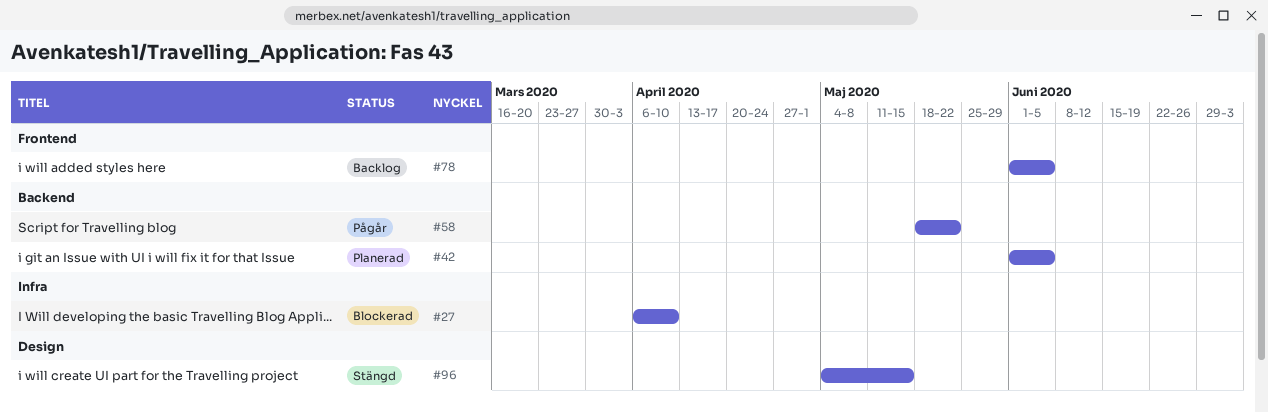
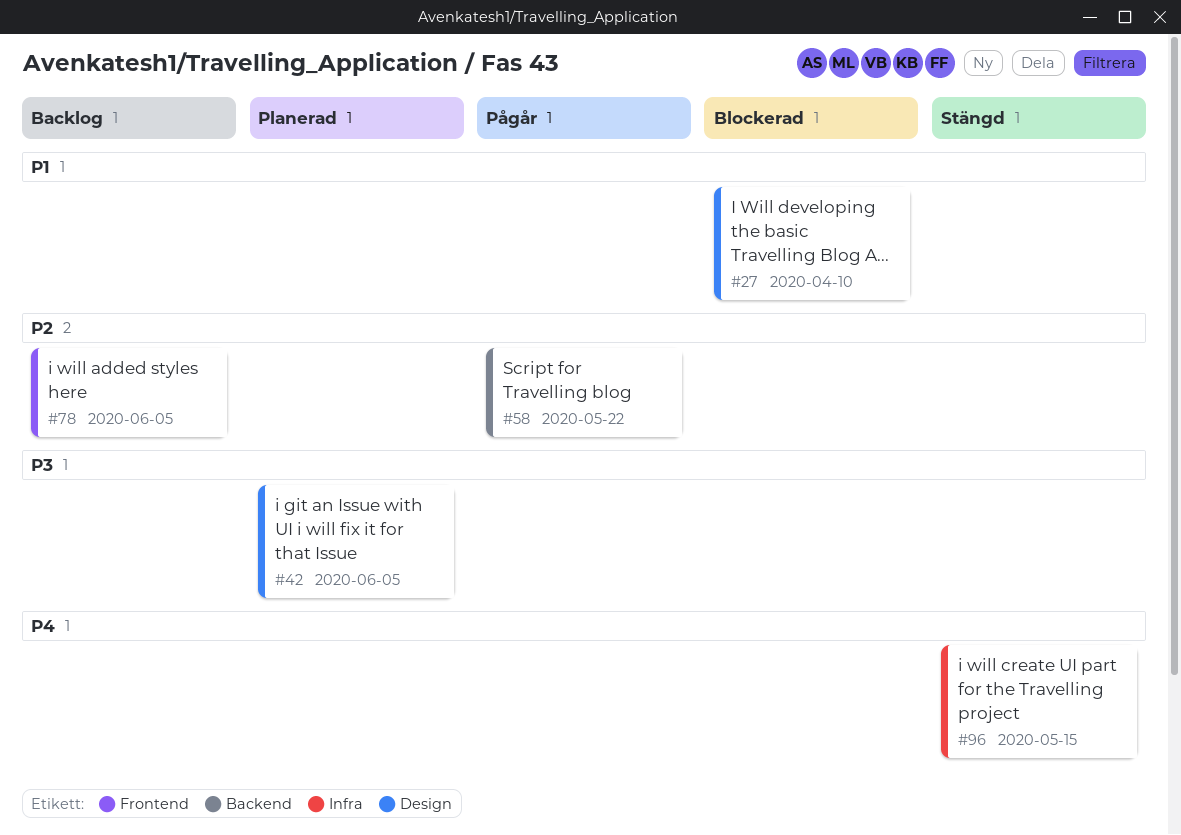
#27, label: Infra -> Design
#42, label: Backend -> Design
#96, label: Design -> Infra

